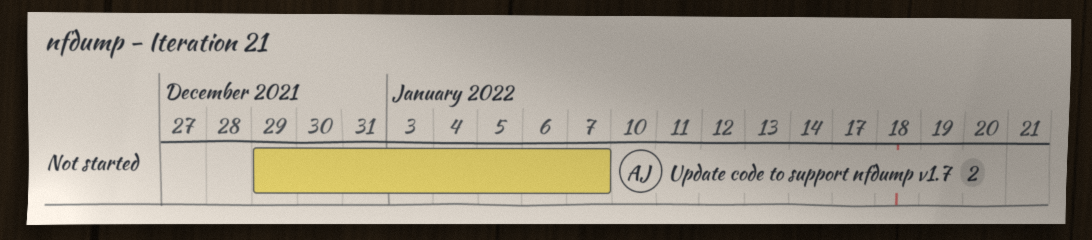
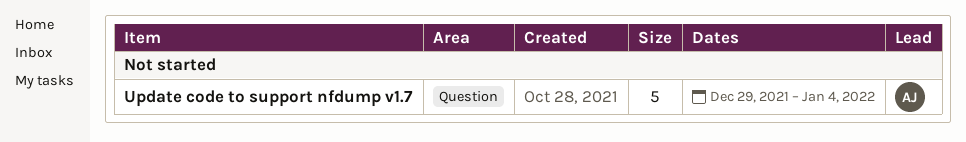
Update code to support nfdump v1.7, estimate: 2 -> 5
Update code to support nfdump v1.7, due: Jan 7 -> Jan 4

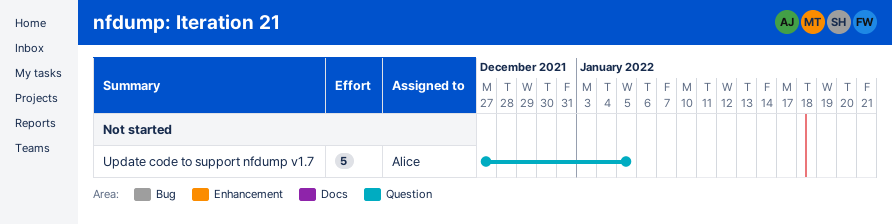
Update code to support nfdump v1.7, start: Dec 29 -> Dec 27
Update code to support nfdump v1.7, due: Jan 4 -> Jan 5

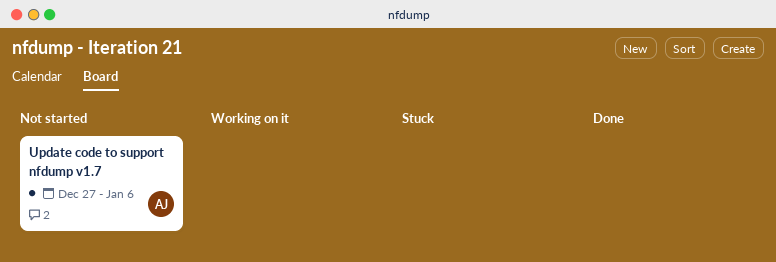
Update code to support nfdump v1.7, estimate: 5 -> 1
Update code to support nfdump v1.7, due: Jan 5 -> Jan 6

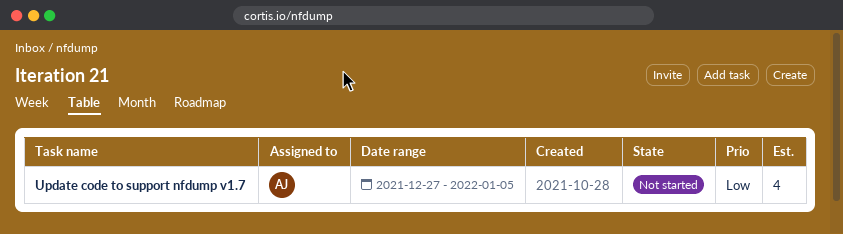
Update code to support nfdump v1.7, estimate: 1 -> 4
Update code to support nfdump v1.7, due: Jan 6 -> Jan 5

